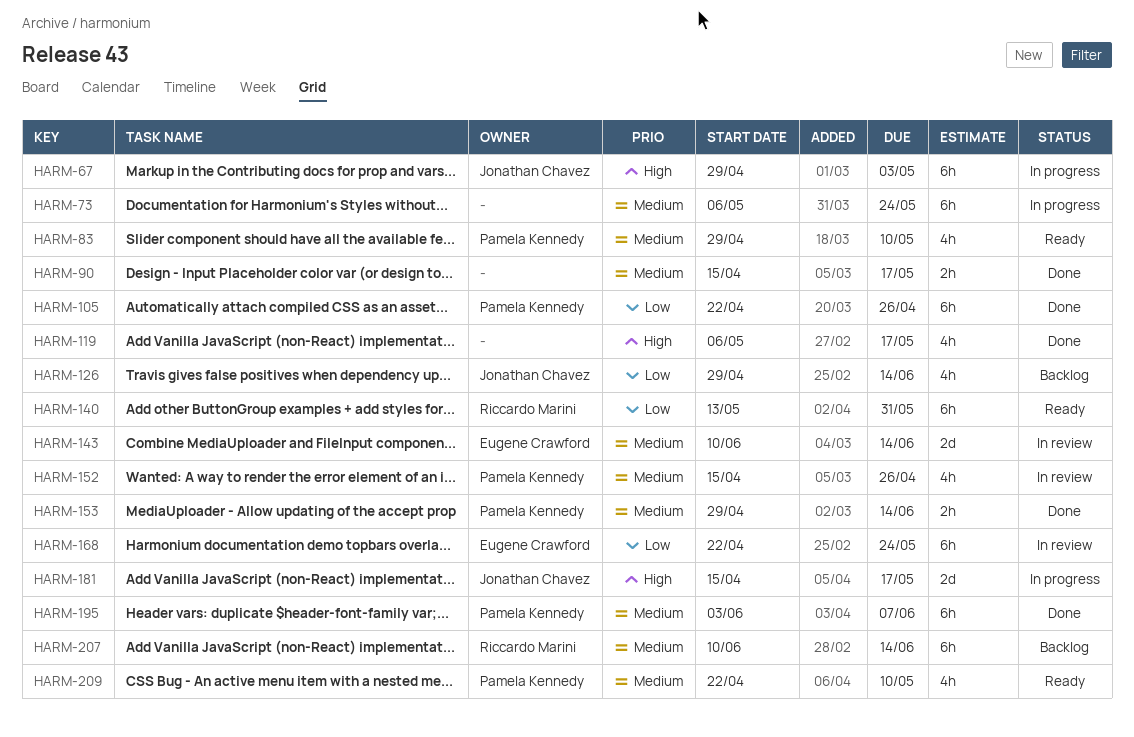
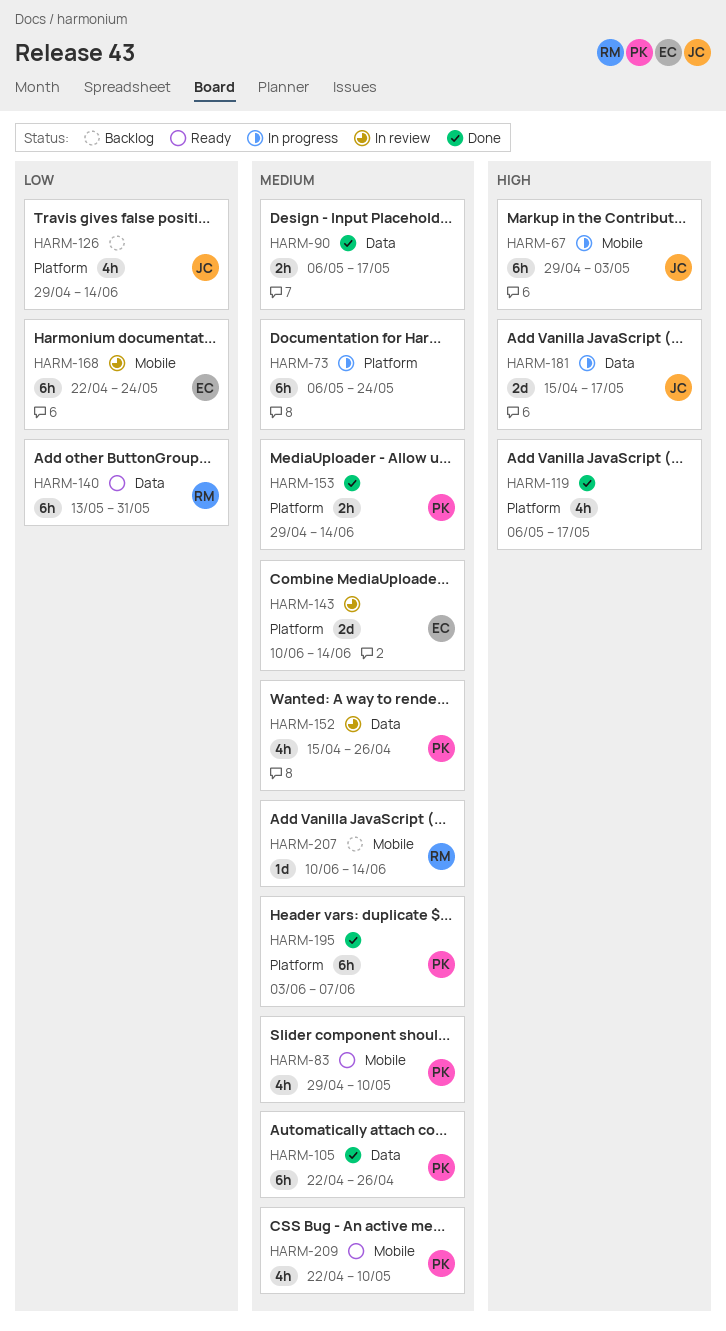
HARM-90, start: Apr 15 -> May 6
HARM-105, priority: Low -> Medium
HARM-207, estimate: 6h -> 1d

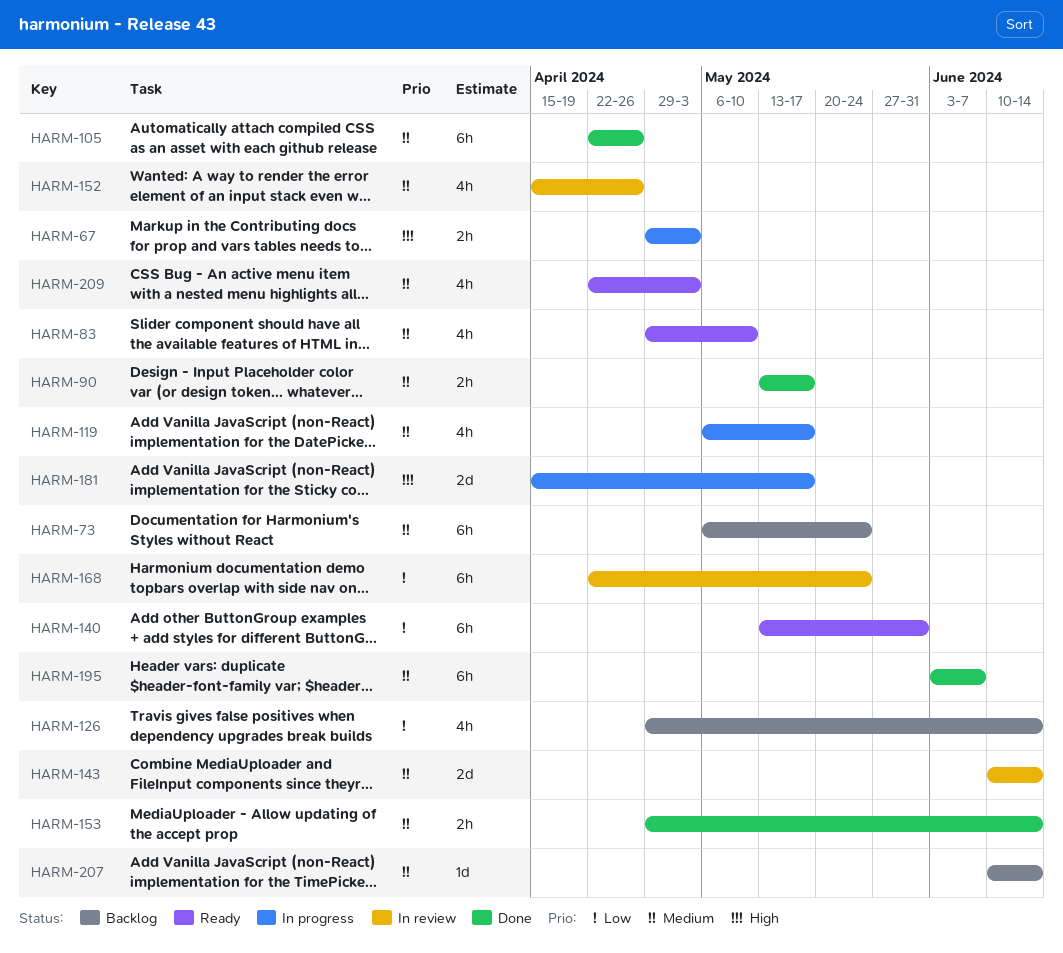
HARM-67, estimate: 6h -> 2h
HARM-73, status: In progress -> Backlog
HARM-90, start: May 6 -> May 13
HARM-119, status: Done -> In progress
HARM-119, priority: High -> Medium
HARM-209, due: May 10 -> May 3

